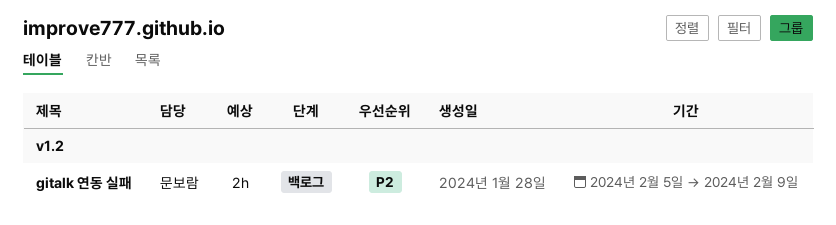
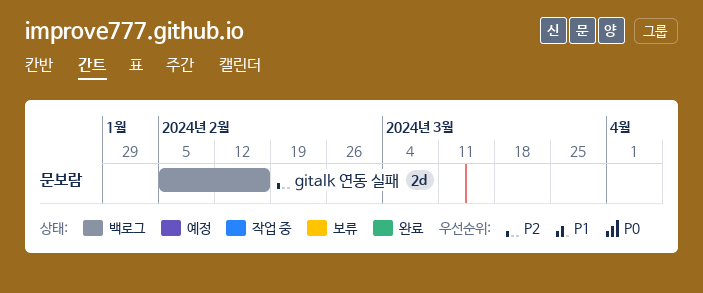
gitalk 연동 실패, estimate: 2h -> 2d
gitalk 연동 실패, due: Feb 9 -> Feb 16

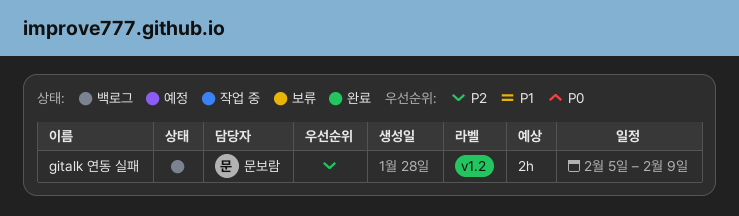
gitalk 연동 실패, estimate: 2d -> 2h
gitalk 연동 실패, due: Feb 16 -> Feb 9

